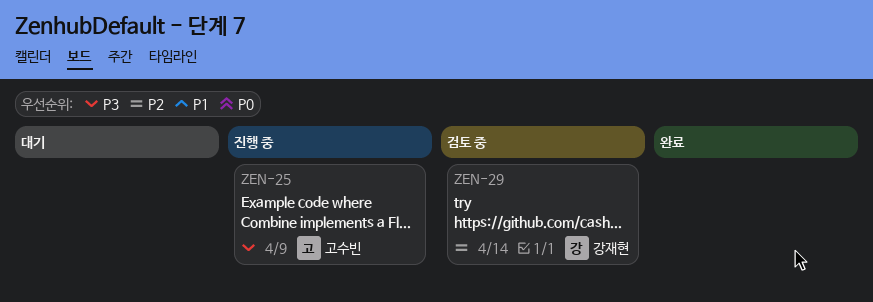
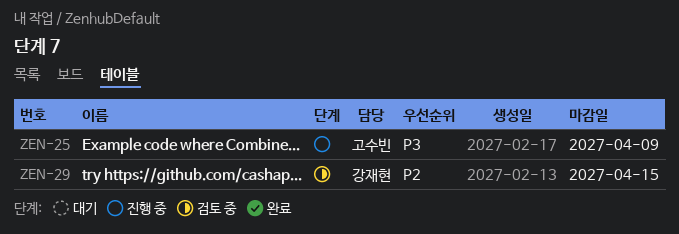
ZEN-29, due: Apr 14 -> Apr 15

